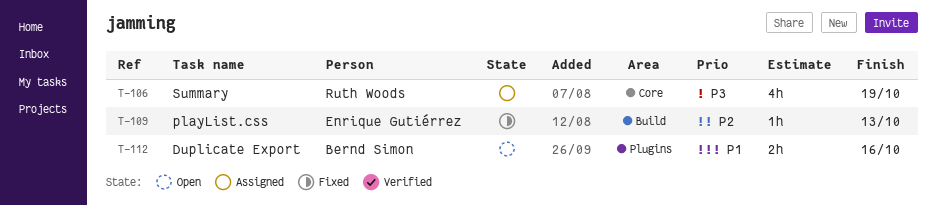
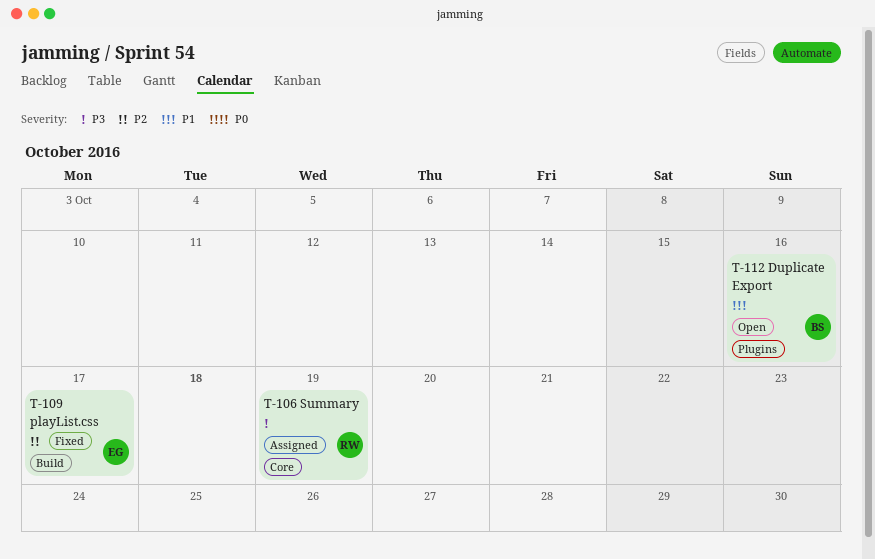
T-109, due: Oct 13 -> Oct 17

